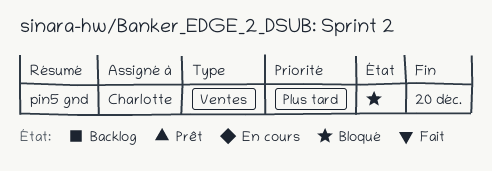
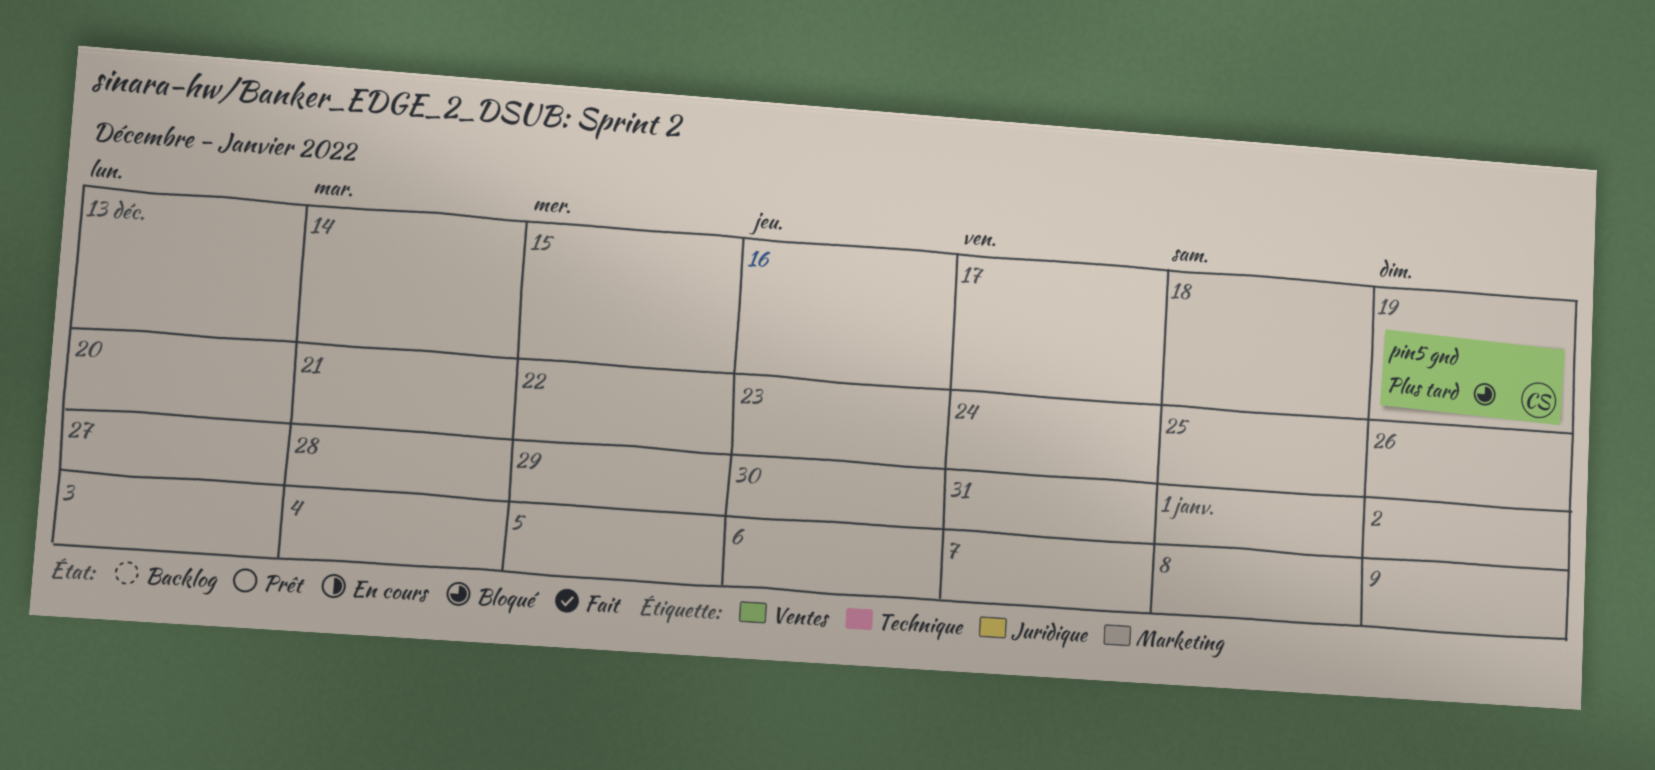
pin5 gnd, due: Dec 20 -> Dec 19

